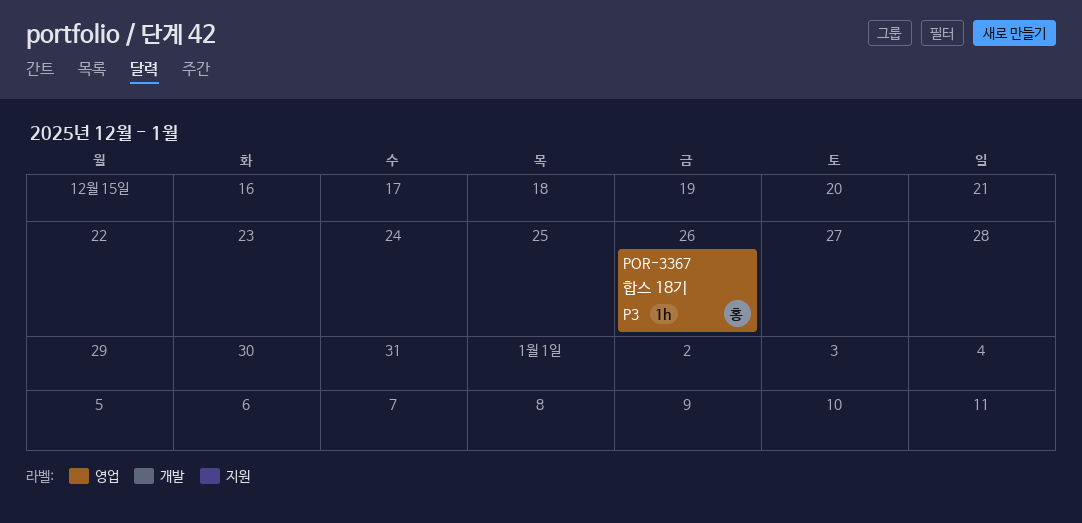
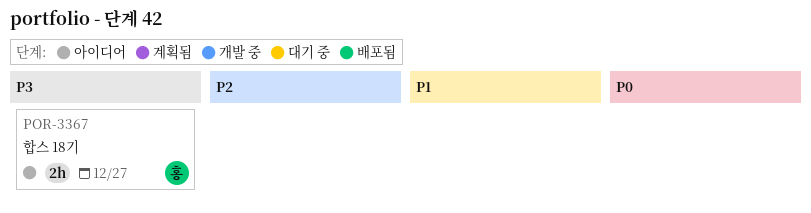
POR-3367, estimate: 1h -> 2h
POR-3367, due: Dec 26 -> Dec 27

